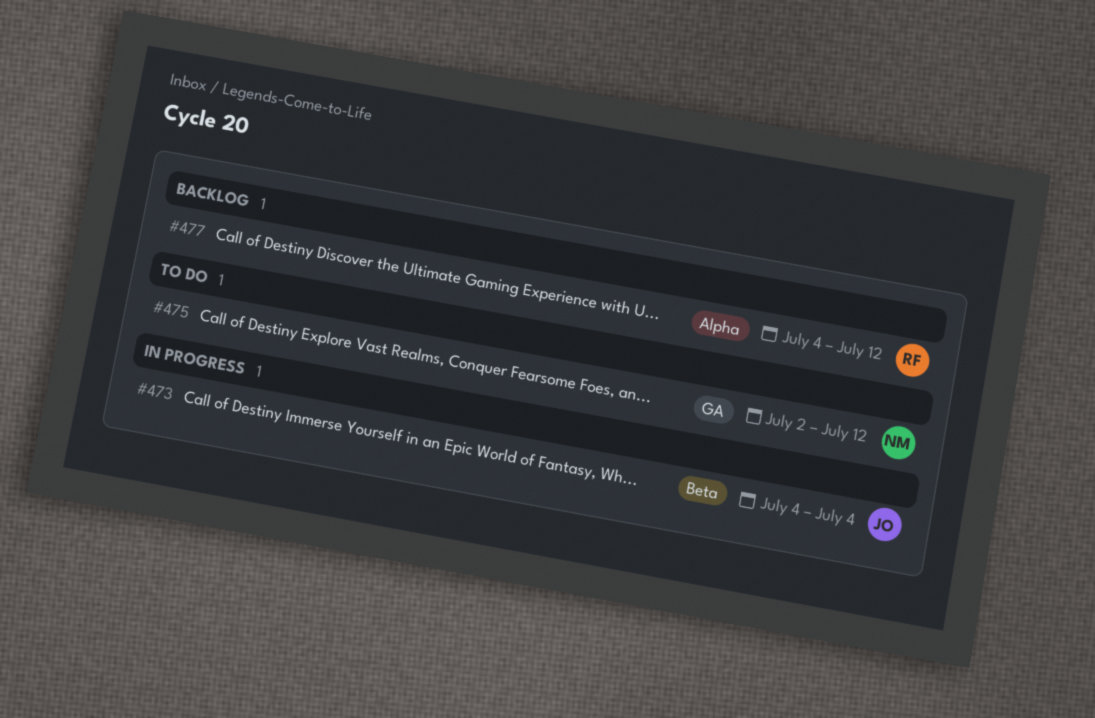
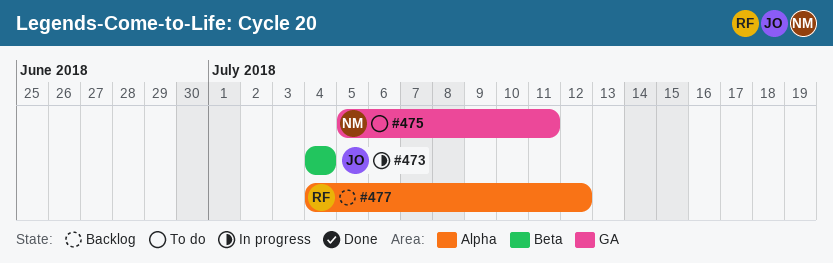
#475, start: Jul 2 -> Jul 5
#475, due: Jul 12 -> Jul 11

